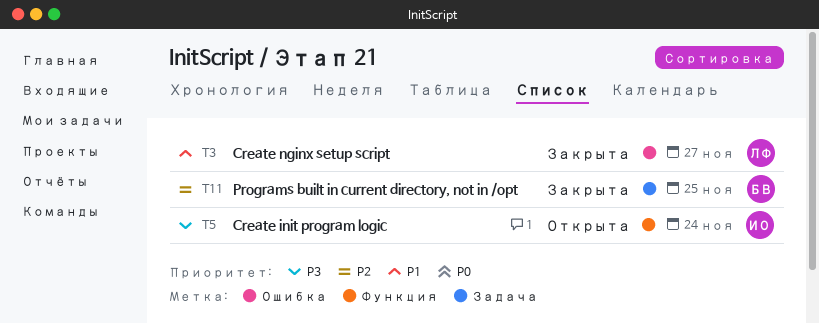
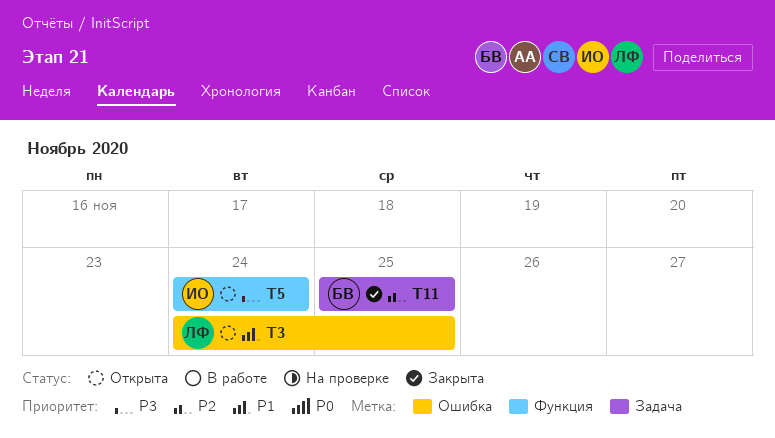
T3, status: Закрыта -> Открыта
T3, due: Nov 27 -> Nov 25

